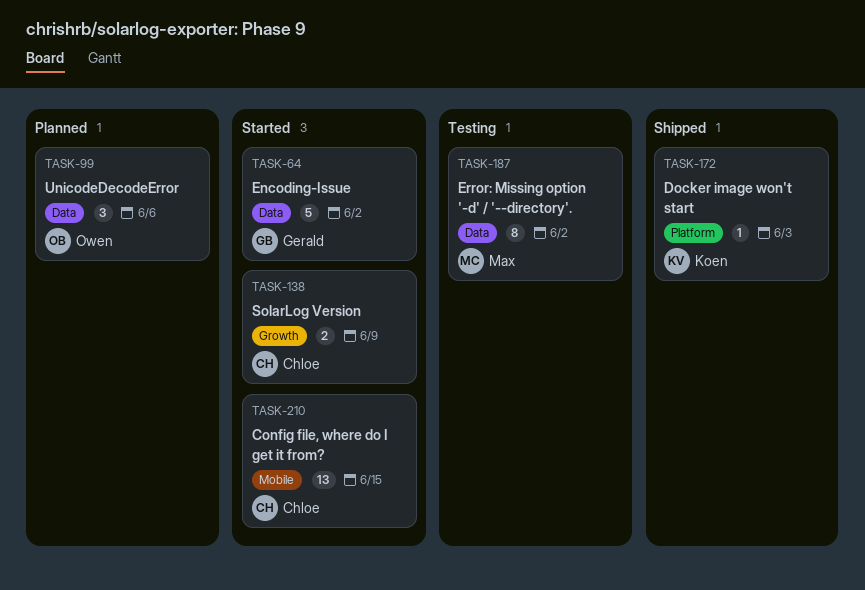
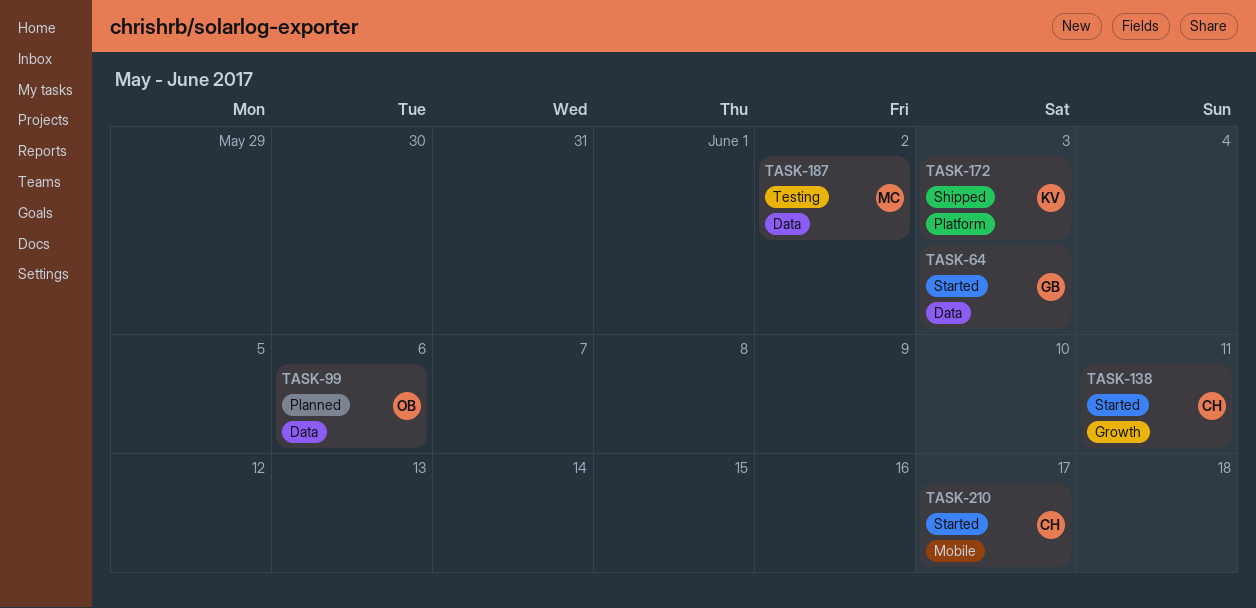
TASK-64, due: Jun 2 -> Jun 3
TASK-138, due: Jun 9 -> Jun 11
TASK-210, due: Jun 15 -> Jun 17

